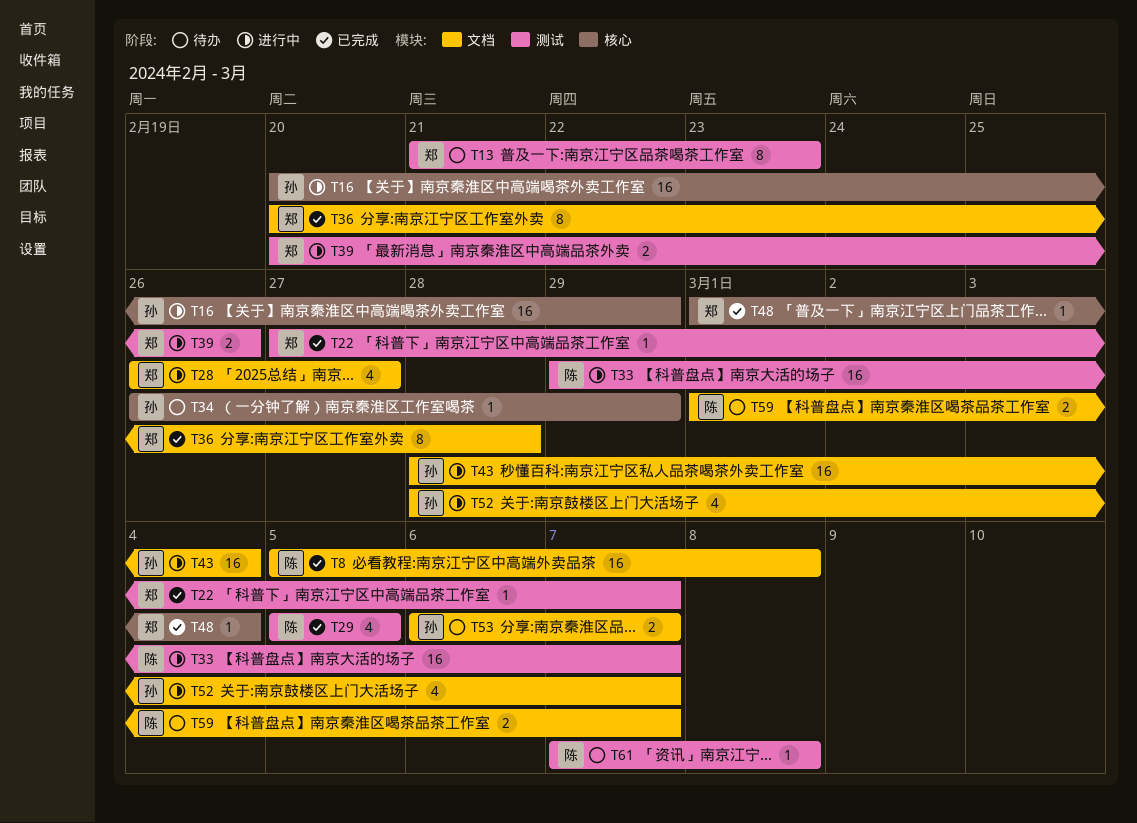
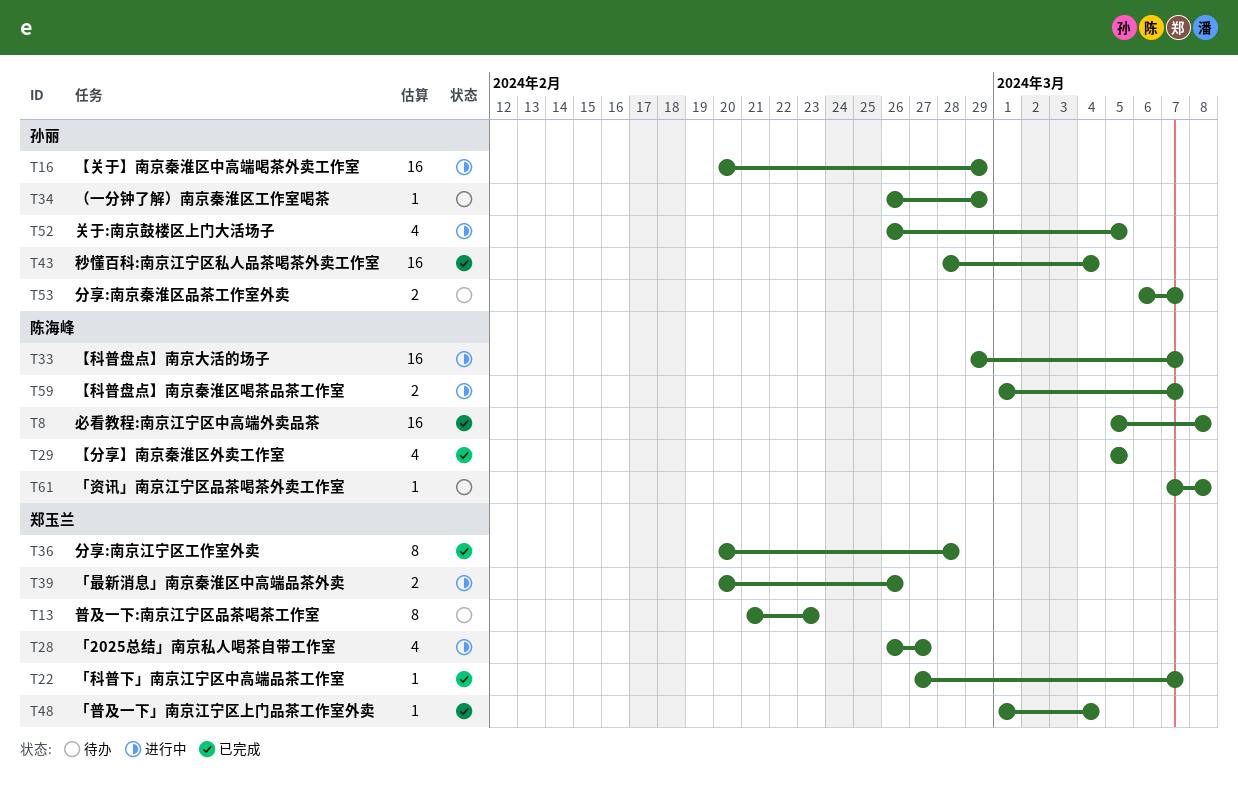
T43, status: 进行中 -> 已完成
T52, start: Feb 28 -> Feb 26
T52, due: Mar 7 -> Mar 5
T59, status: 待办 -> 进行中

